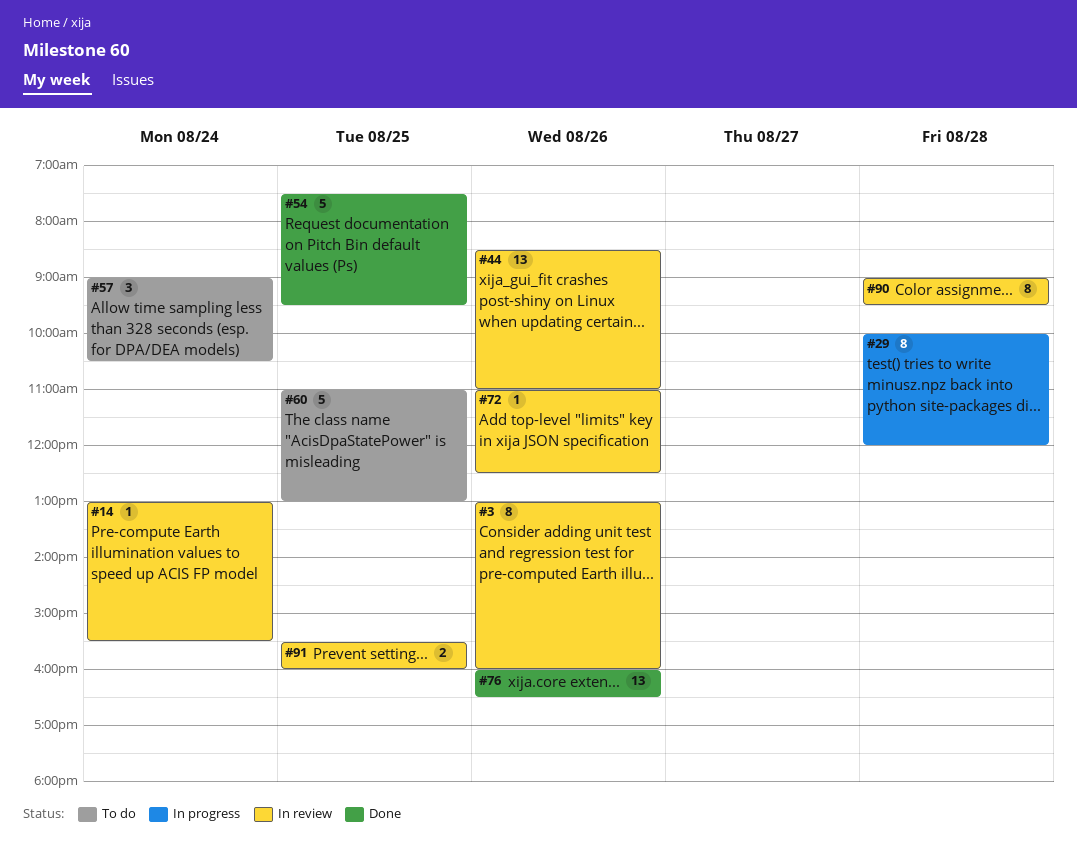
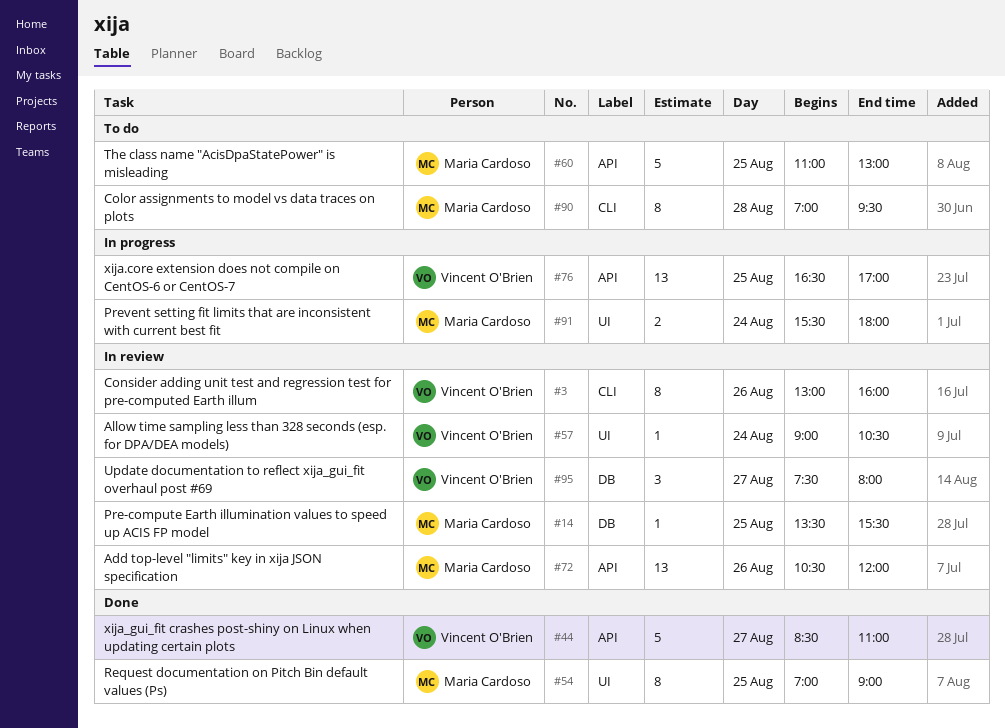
#14, day: Aug 24 -> Aug 25
#14, begins: 13:00 -> 13:30
#29: present -> none
#44, status: In review -> Done
#44, estimate: 13 -> 5
#44, day: Aug 26 -> Aug 27
#54, estimate: 5 -> 8
#54, begins: 07:30 -> 07:00
#54, ends: 09:30 -> 09:00
#57, status: To do -> In review
#57, estimate: 3 -> 1
#72, estimate: 1 -> 13
#72, begins: 11:00 -> 10:30
#72, ends: 12:30 -> 12:00
#76, status: Done -> In progress
#76, day: Aug 26 -> Aug 25
#76, begins: 16:00 -> 16:30
#76, ends: 16:30 -> 17:00
#90, status: In review -> To do
#90, begins: 09:00 -> 07:00
#91, status: In review -> In progress
#91, day: Aug 25 -> Aug 24
#91, ends: 16:00 -> 18:00
#95: none -> present

